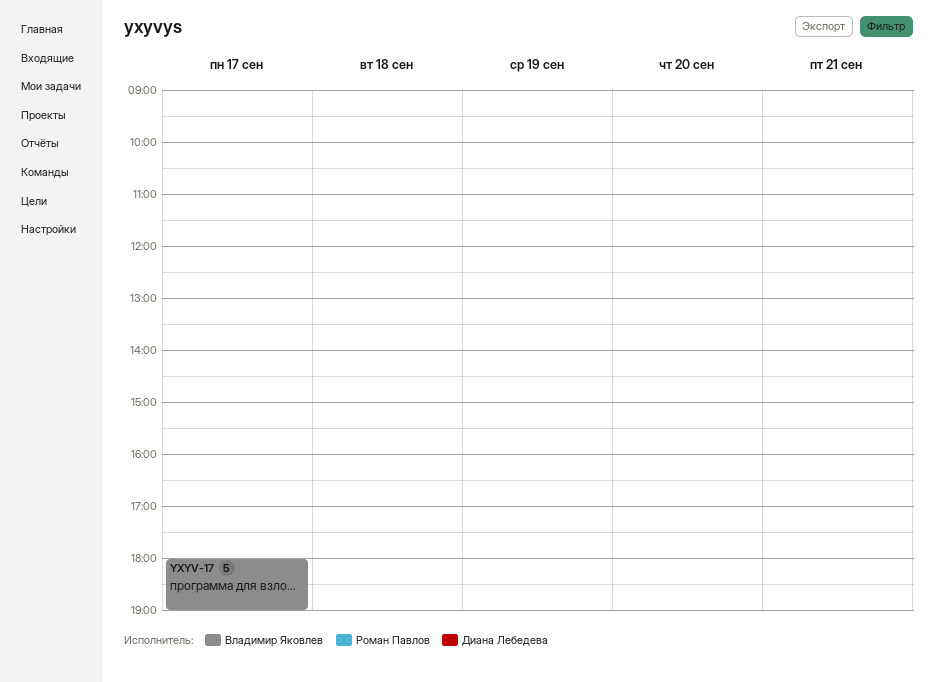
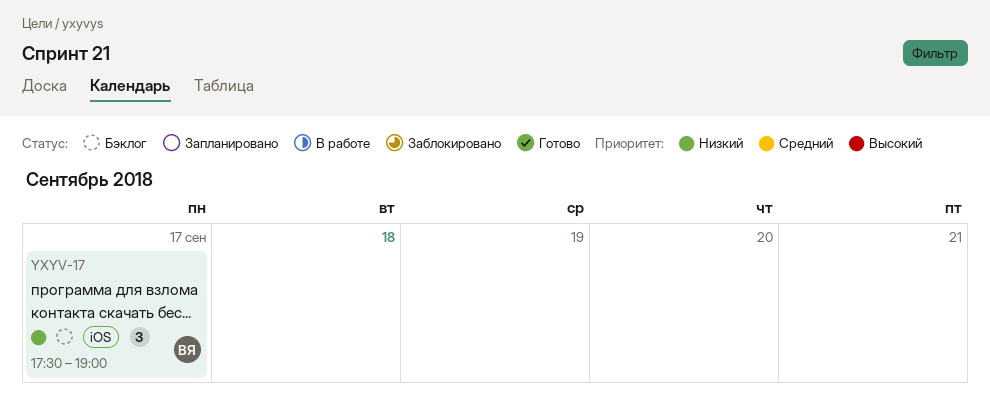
YXYV-17, estimate: 5 -> 3
YXYV-17, begins: 18:00 -> 17:30

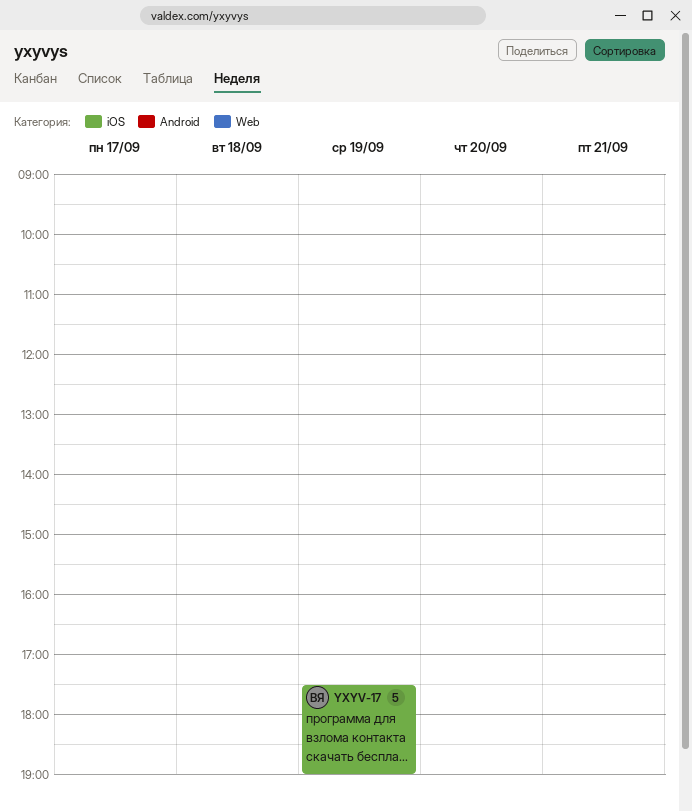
YXYV-17, estimate: 3 -> 5
YXYV-17, day: Sep 17 -> Sep 19

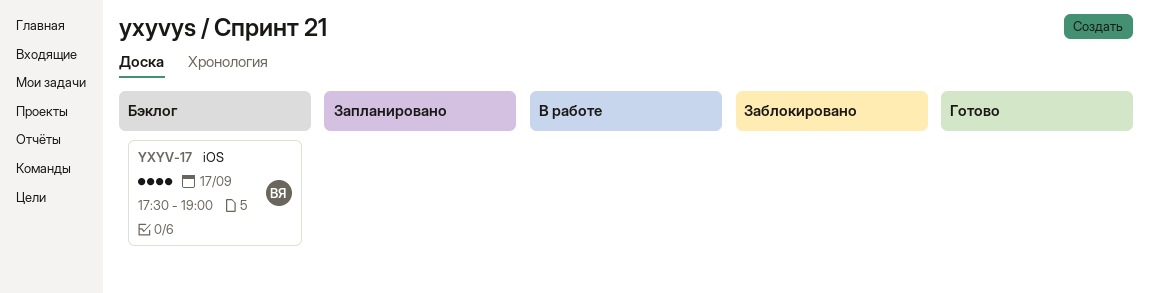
YXYV-17, estimate: 5 -> 4
YXYV-17, day: Sep 19 -> Sep 17

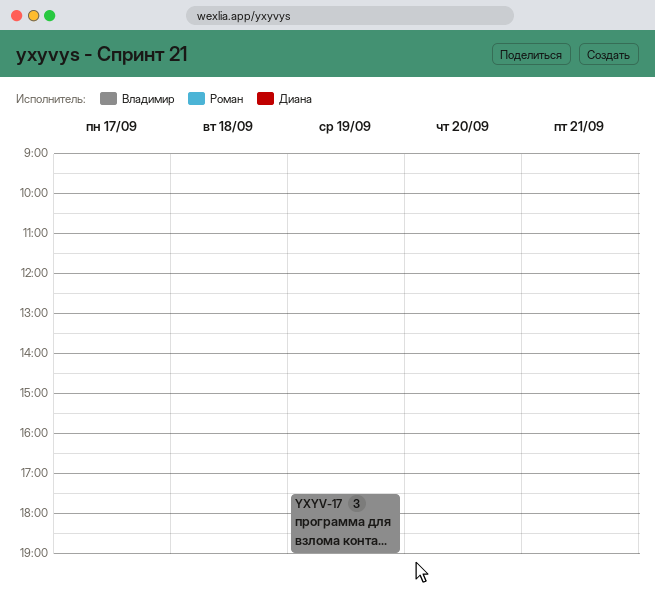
YXYV-17, estimate: 4 -> 3
YXYV-17, day: Sep 17 -> Sep 19

